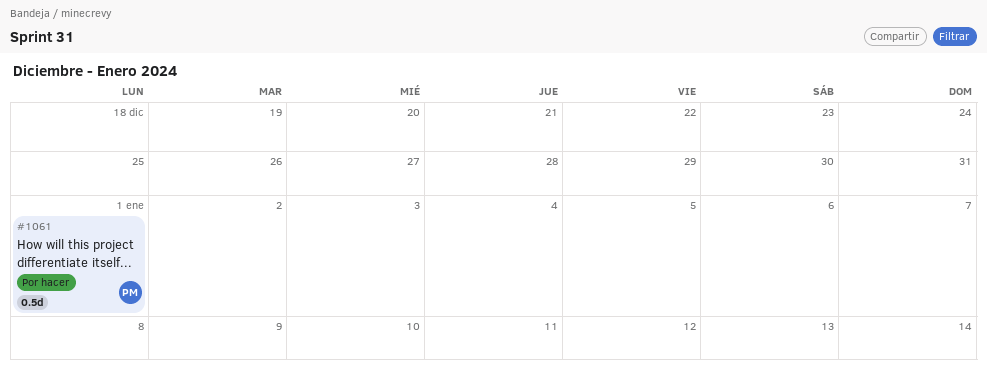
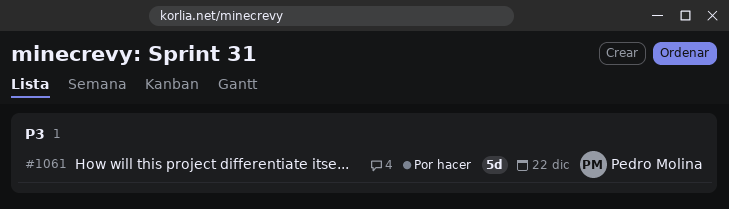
#1061, estimate: 0.5d -> 5d
#1061, due: Jan 1 -> Dec 22

